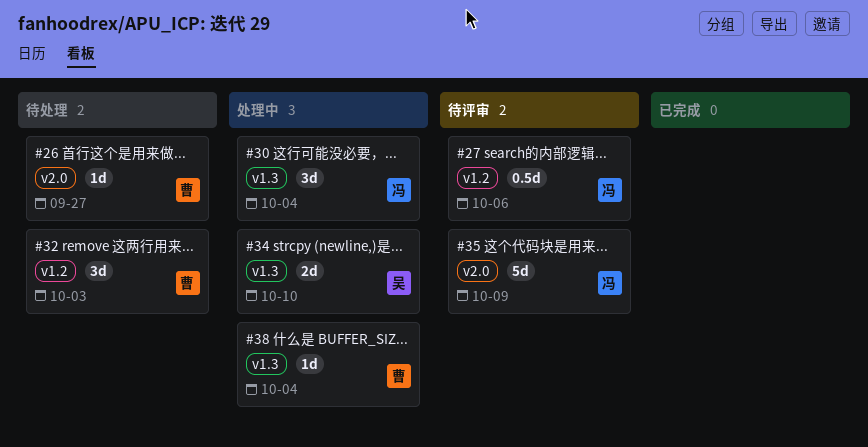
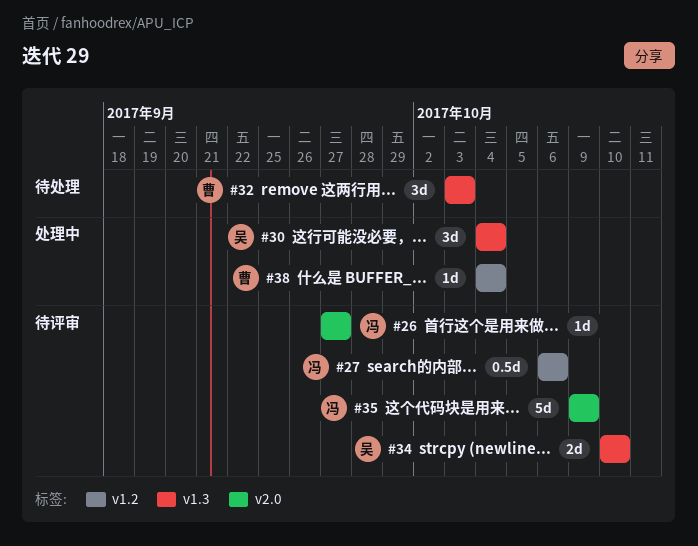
#26, status: 待处理 -> 待评审
#26, owner: 曹 -> 冯
#30, owner: 冯 -> 吴
#32, label: v1.2 -> v1.3
#34, status: 处理中 -> 待评审
#38, label: v1.3 -> v1.2

